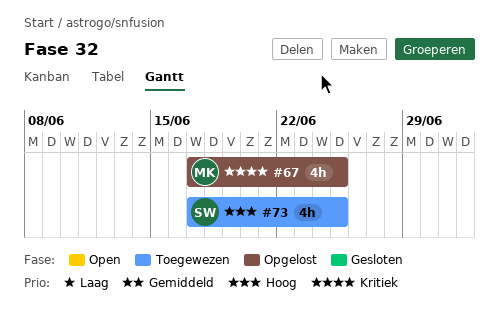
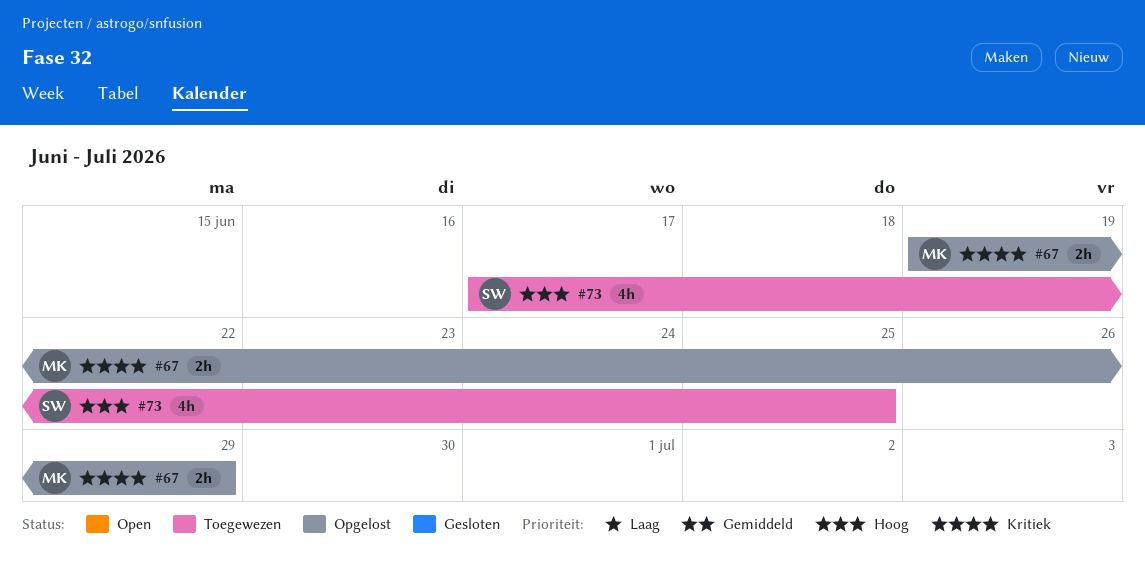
#67, estimate: 4h -> 2h
#67, start: Jun 17 -> Jun 19
#67, due: Jun 25 -> Jun 29

